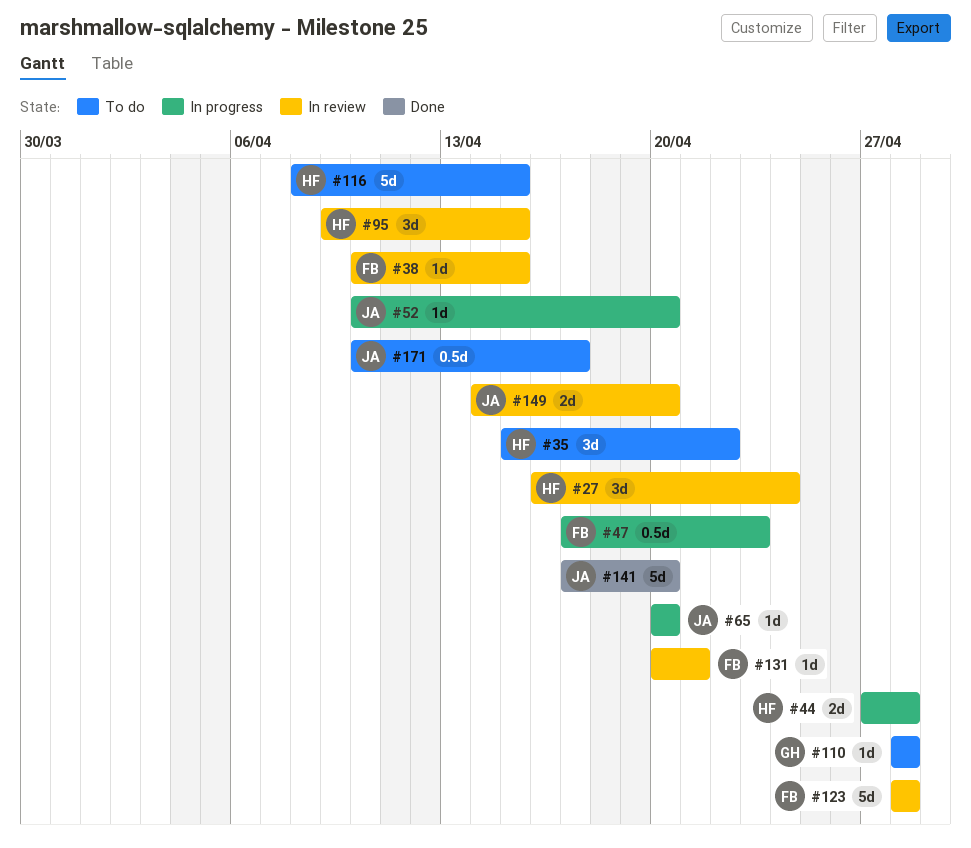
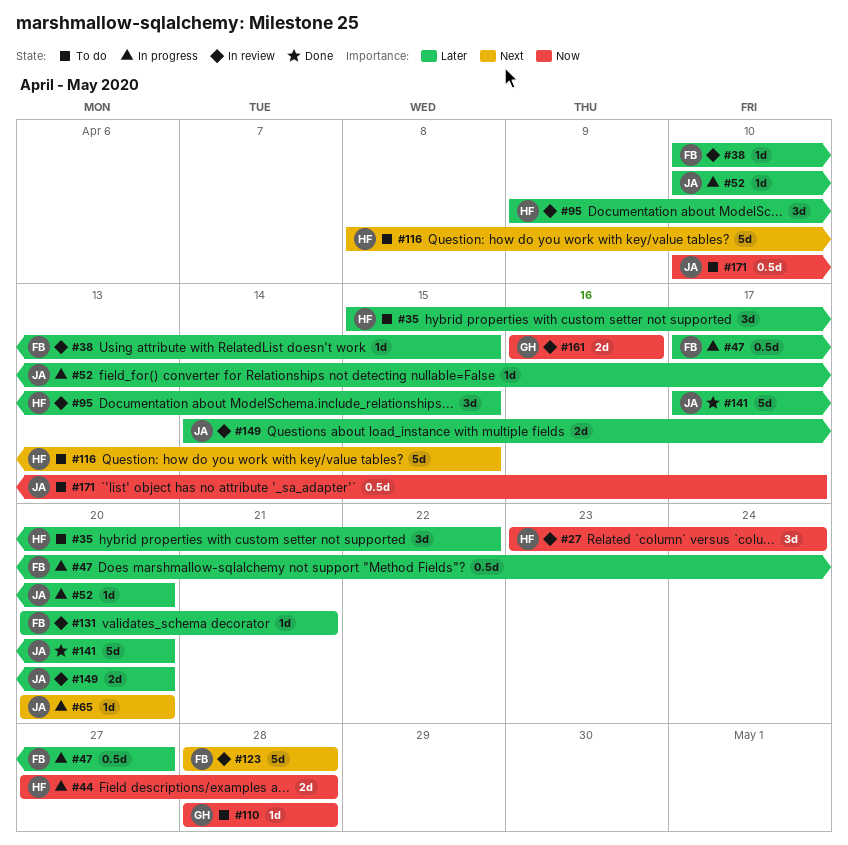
#27, start: Apr 16 -> Apr 23
#47, due: Apr 23 -> Apr 27
#161: none -> present

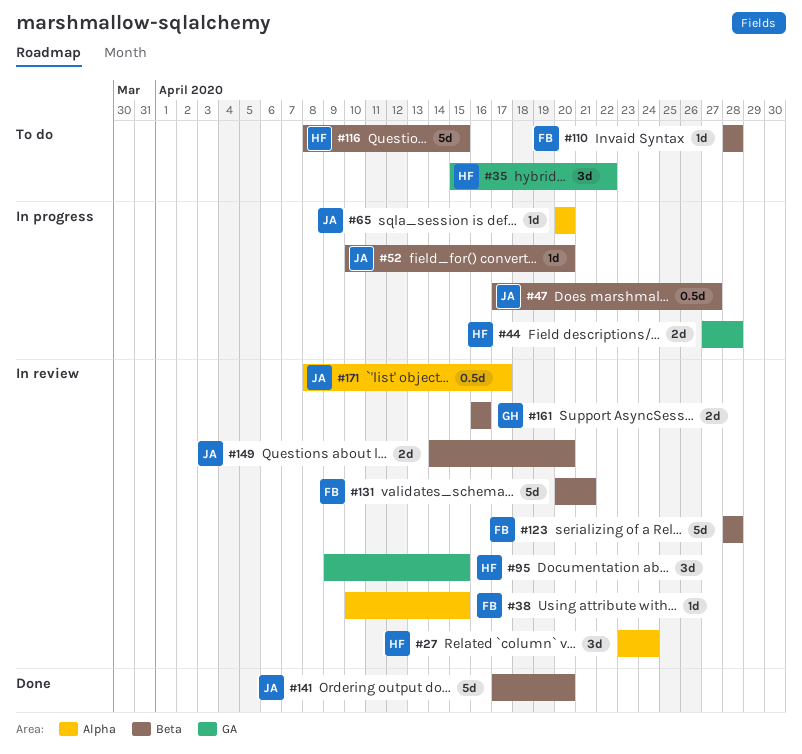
#47, owner: FB -> JA
#110, owner: GH -> FB
#131, estimate: 1d -> 5d
#171, status: To do -> In review
#171, start: Apr 10 -> Apr 8

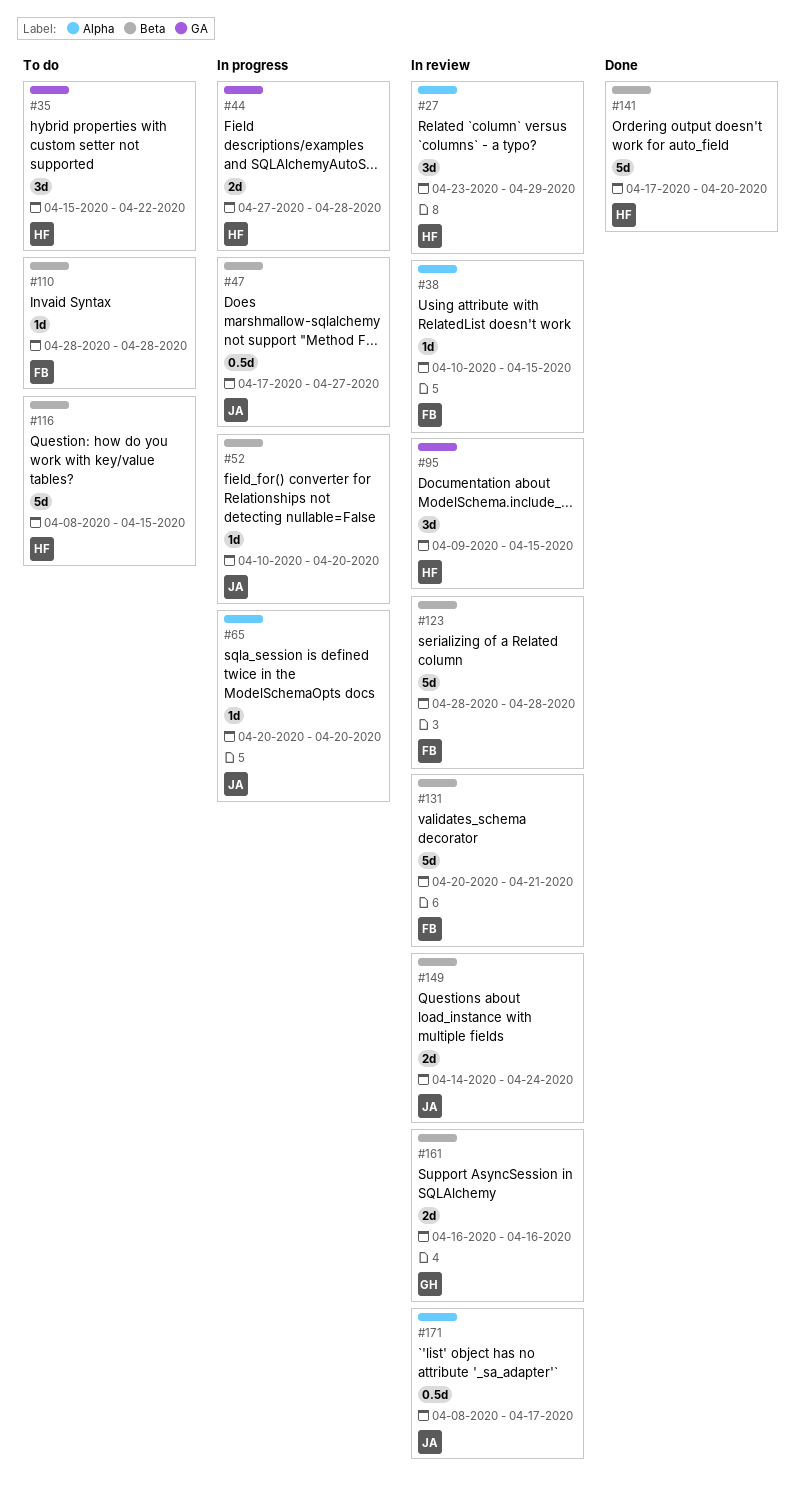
#27, due: Apr 24 -> Apr 29
#141, owner: JA -> HF
#149, due: Apr 20 -> Apr 24

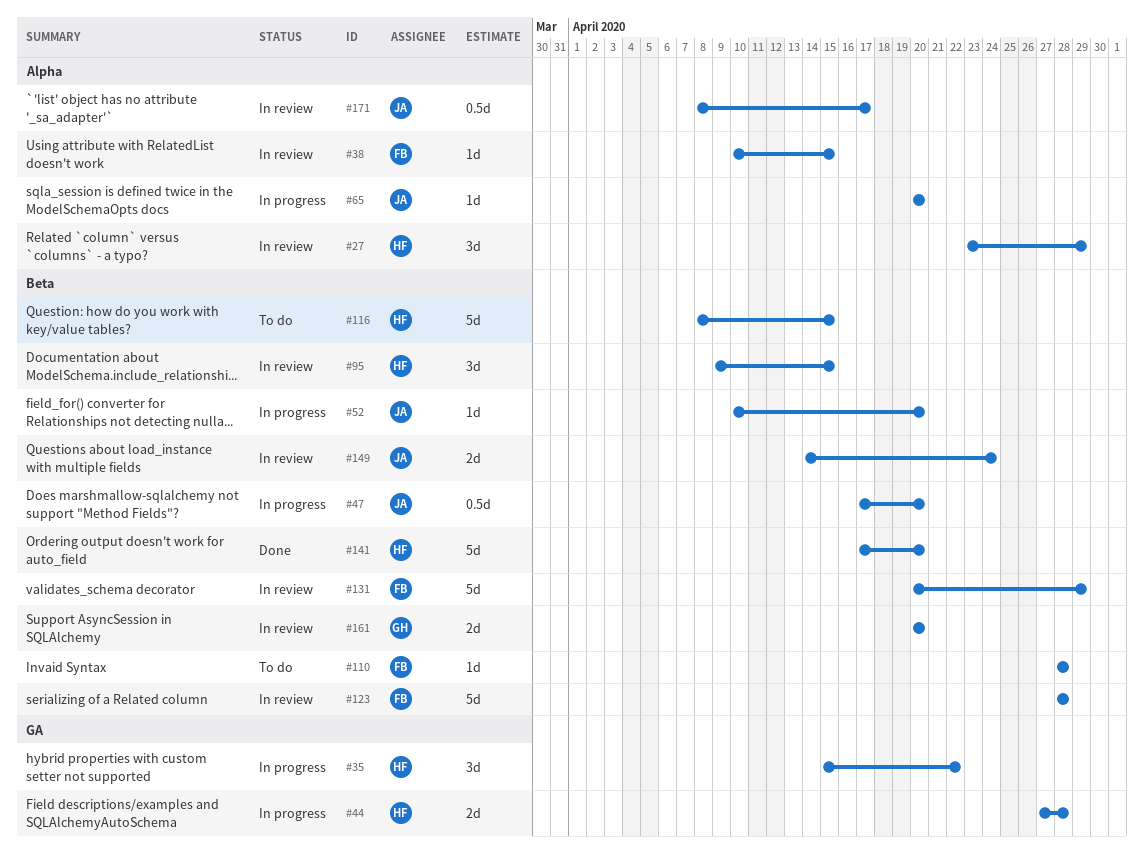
#35, status: To do -> In progress
#47, due: Apr 27 -> Apr 20
#95, label: GA -> Beta
#131, due: Apr 21 -> Apr 29
#161, start: Apr 16 -> Apr 20
#161, due: Apr 16 -> Apr 20

